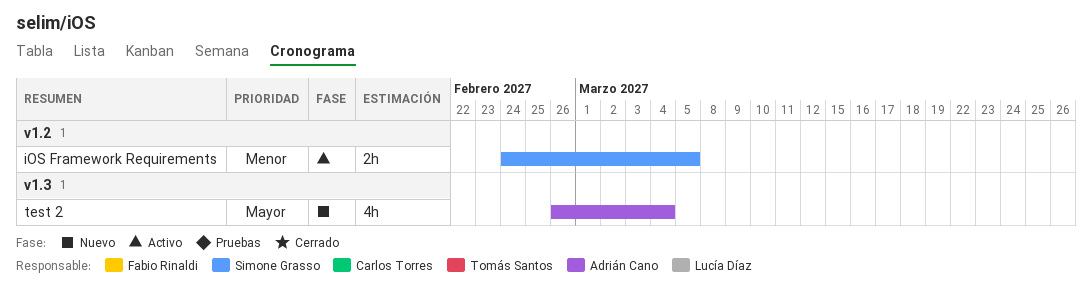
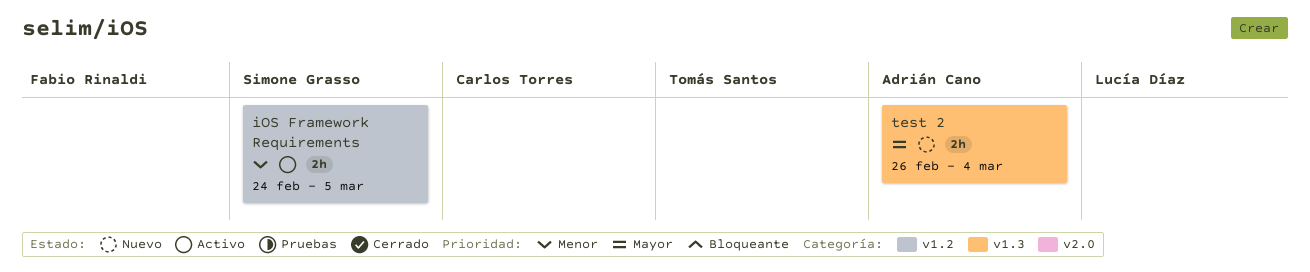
test 2, estimate: 4h -> 2h

